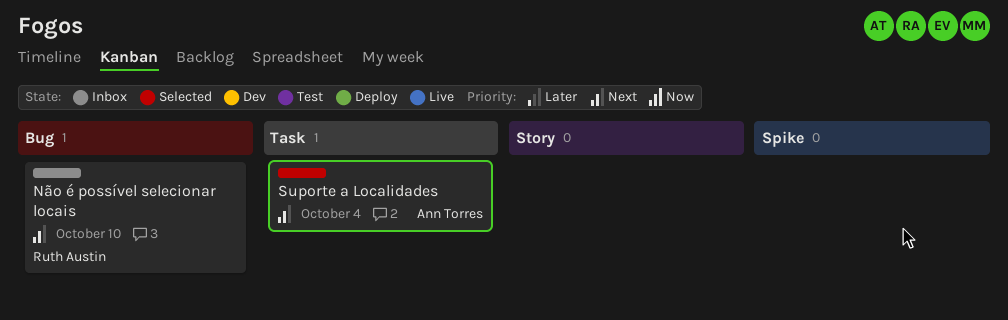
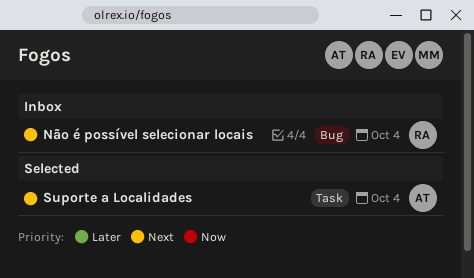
Não é possível selecionar locais, due: Oct 10 -> Oct 4

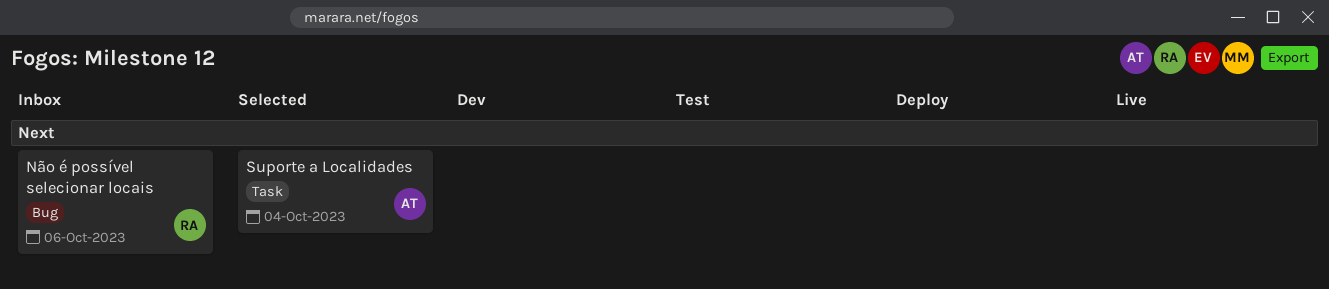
Não é possível selecionar locais, due: Oct 4 -> Oct 6

